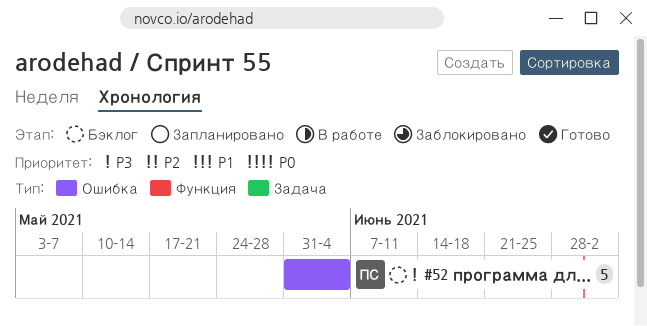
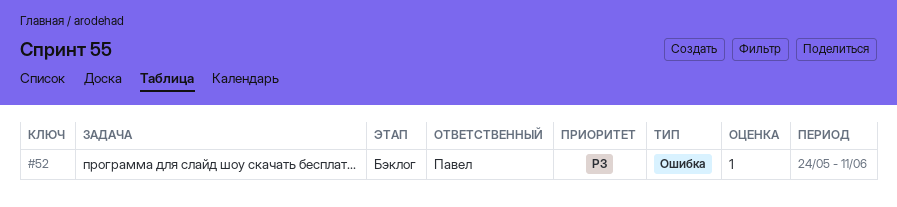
#52, estimate: 5 -> 1
#52, start: May 31 -> May 24
#52, due: Jun 4 -> Jun 11

